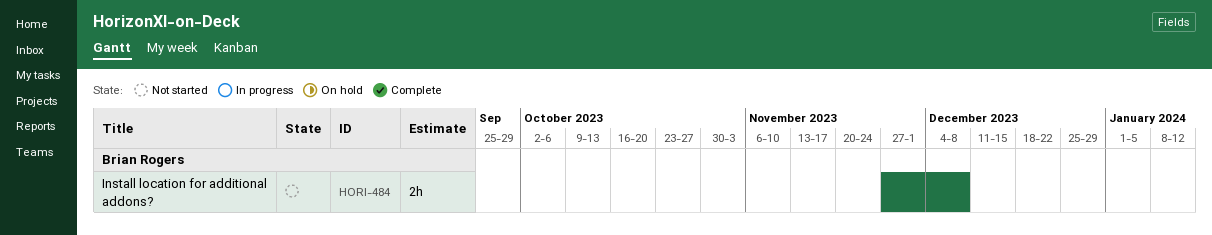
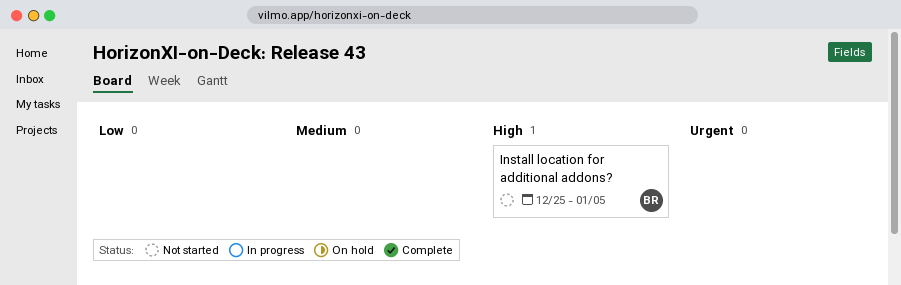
Install location for additional addons?, start: Nov 27 -> Dec 25
Install location for additional addons?, due: Dec 8 -> Jan 5

